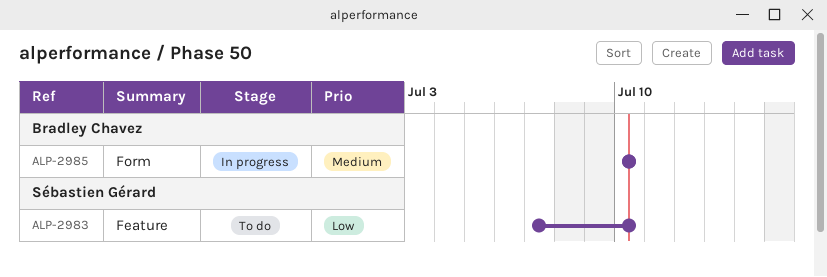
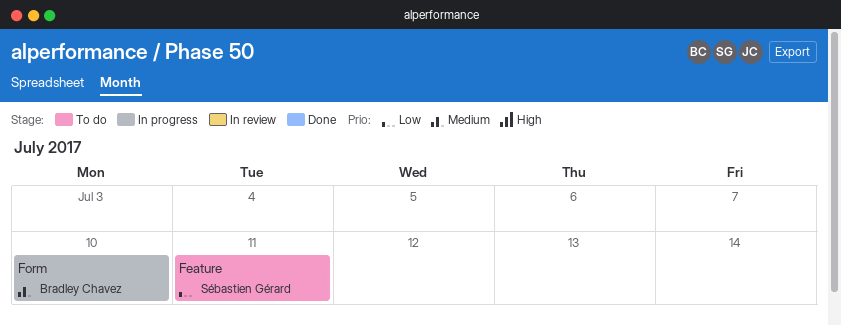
Feature, due: Jul 10 -> Jul 11

